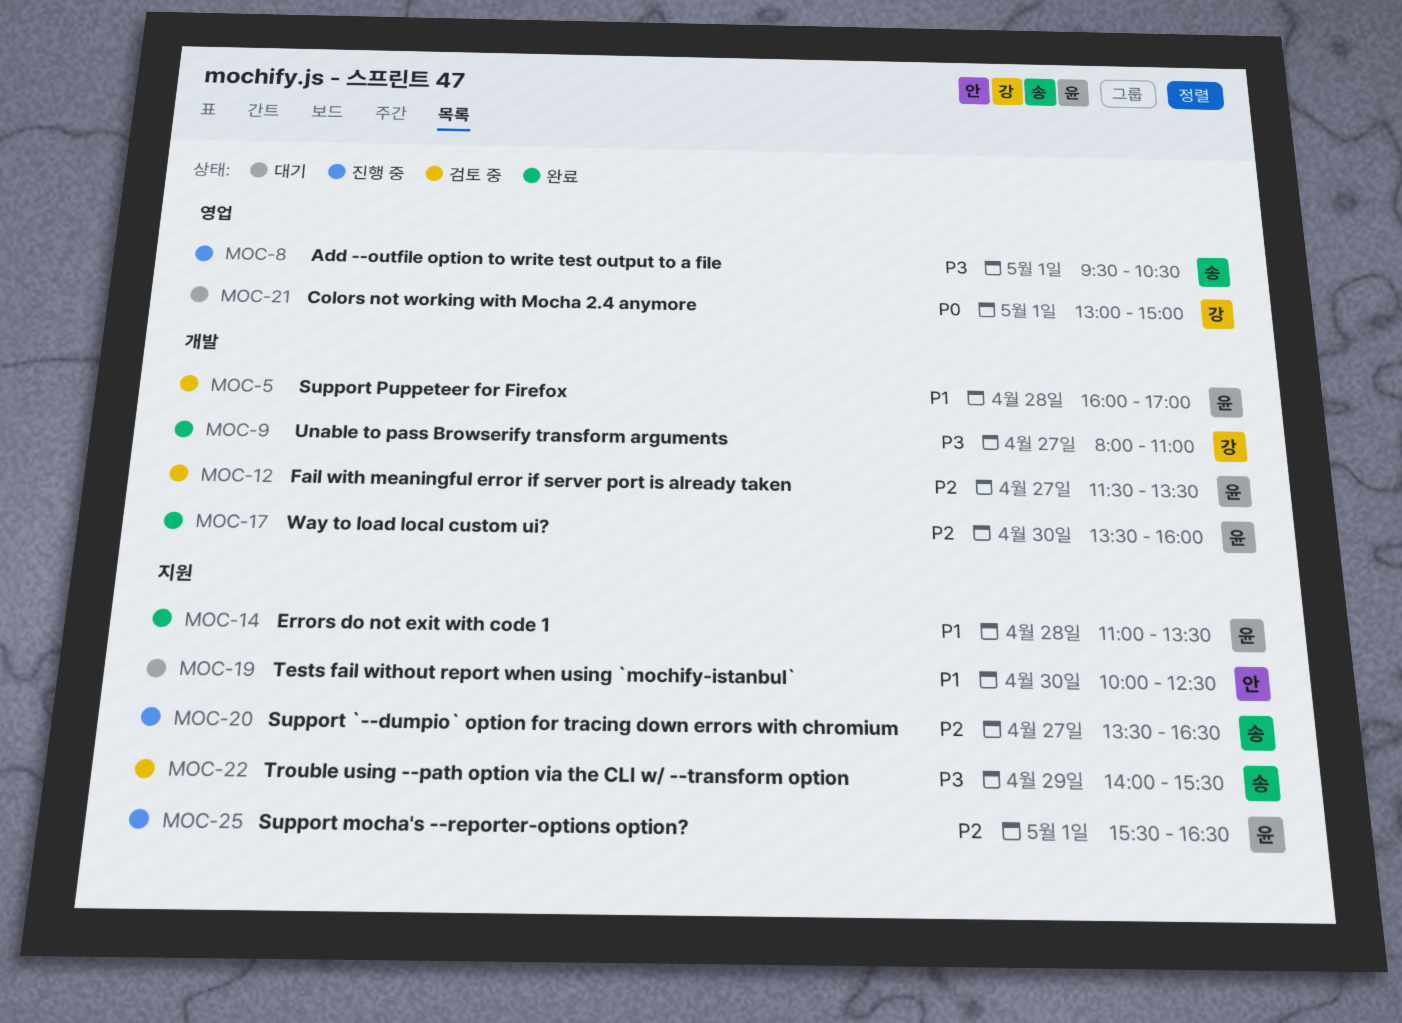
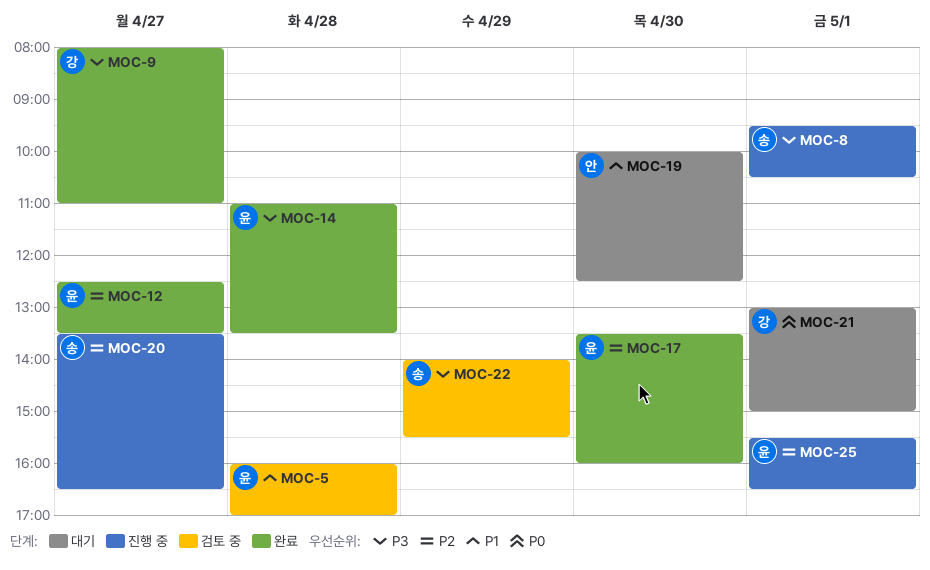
MOC-12, status: 검토 중 -> 완료
MOC-12, begins: 11:30 -> 12:30
MOC-14, priority: P1 -> P3

